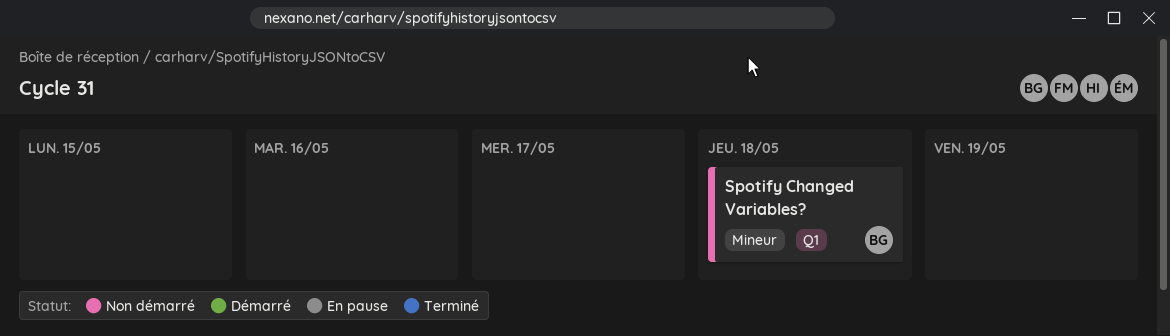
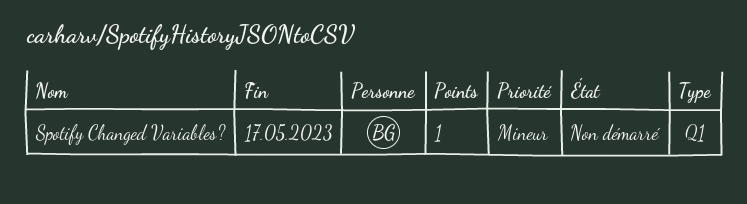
Spotify Changed Variables?, due: May 18 -> May 17

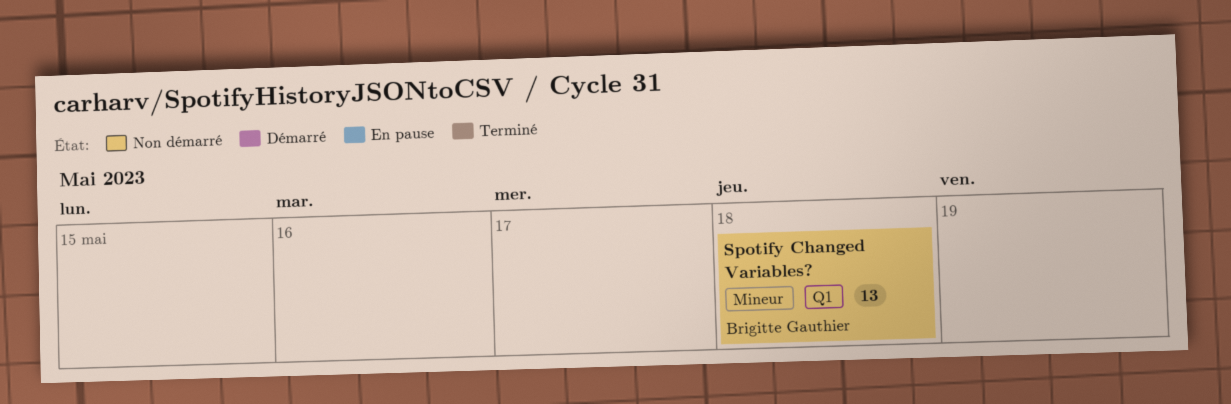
Spotify Changed Variables?, estimate: 1 -> 13
Spotify Changed Variables?, due: May 17 -> May 18

